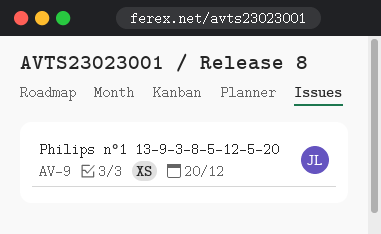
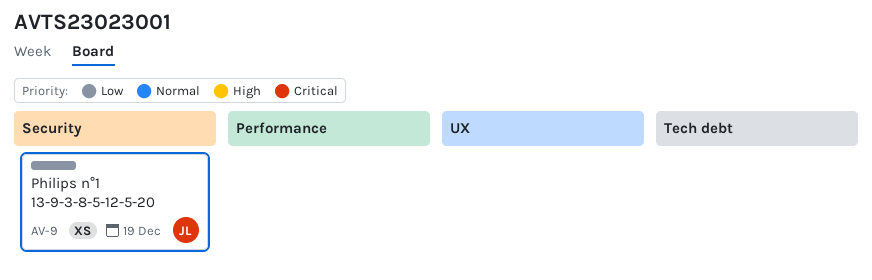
AV-9, due: Dec 20 -> Dec 19

